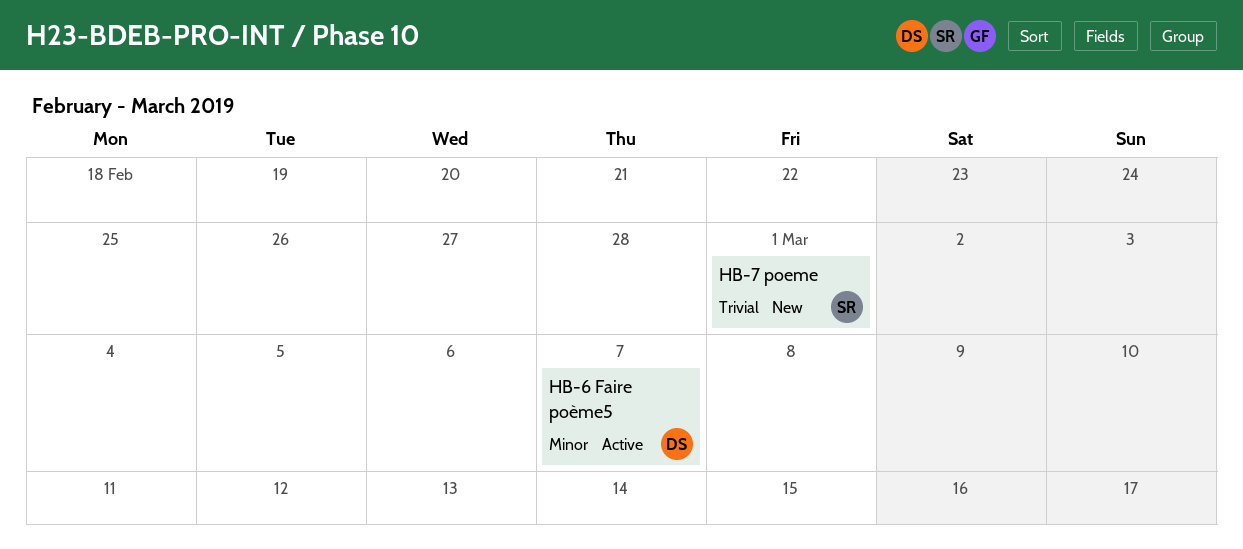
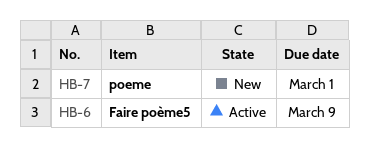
HB-6, due: Mar 7 -> Mar 9

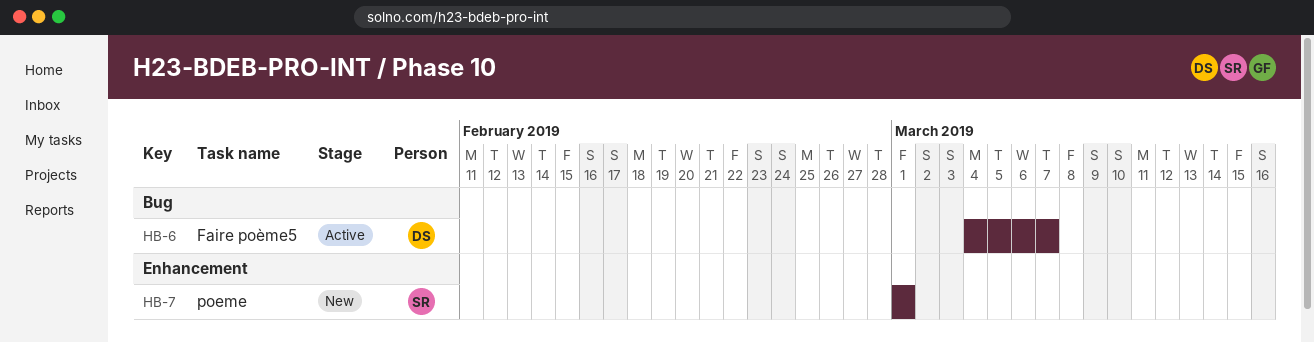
HB-6, due: Mar 9 -> Mar 7

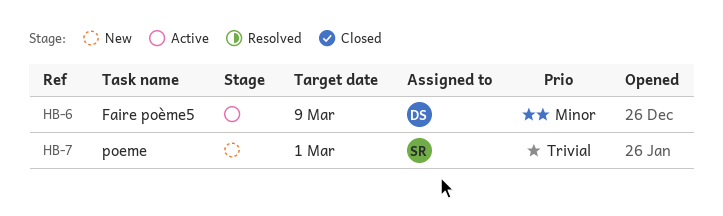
HB-6, due: Mar 7 -> Mar 9

